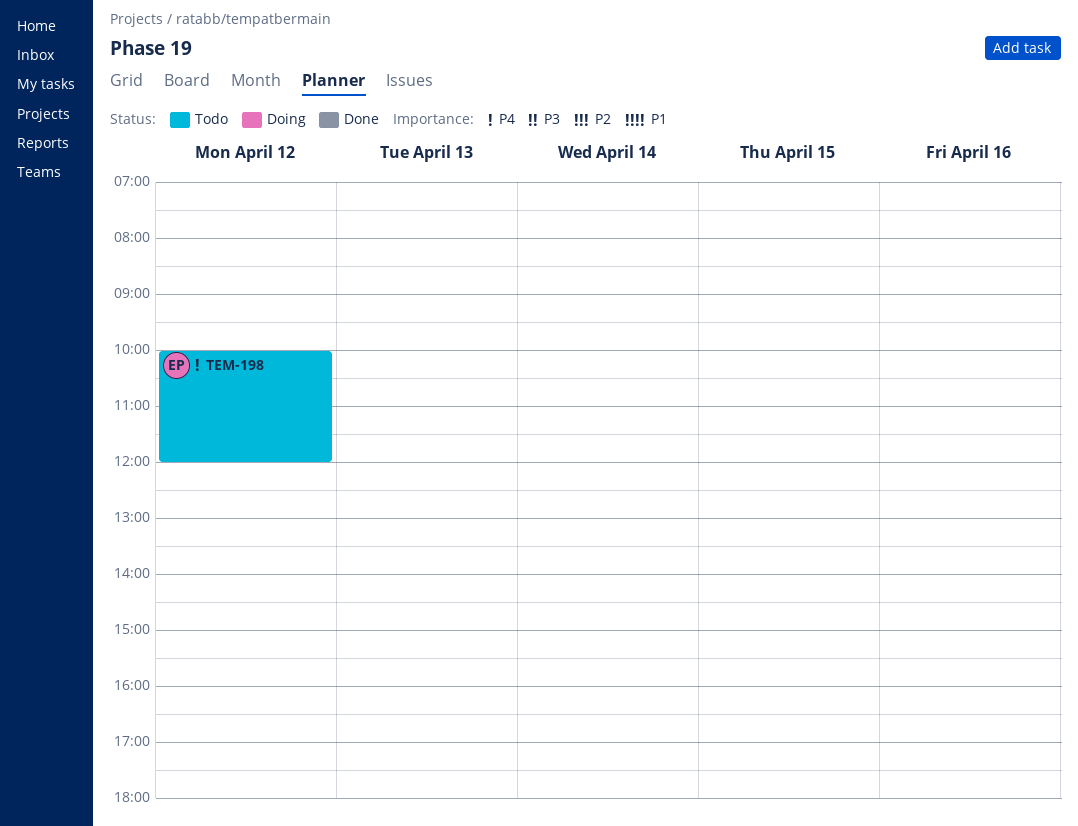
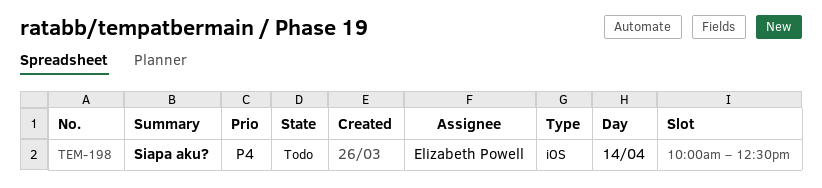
TEM-198, day: Apr 12 -> Apr 14
TEM-198, ends: 12:00 -> 12:30

